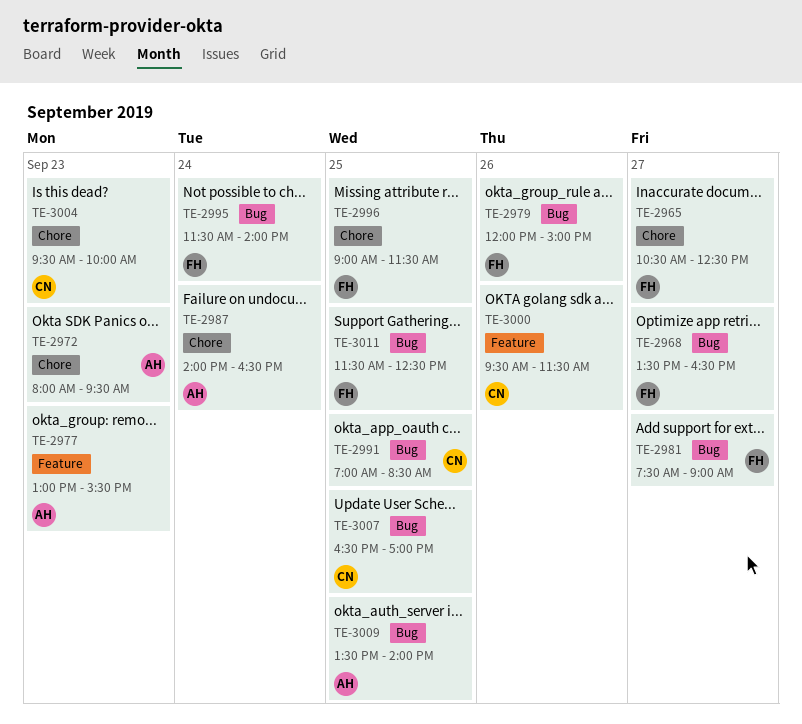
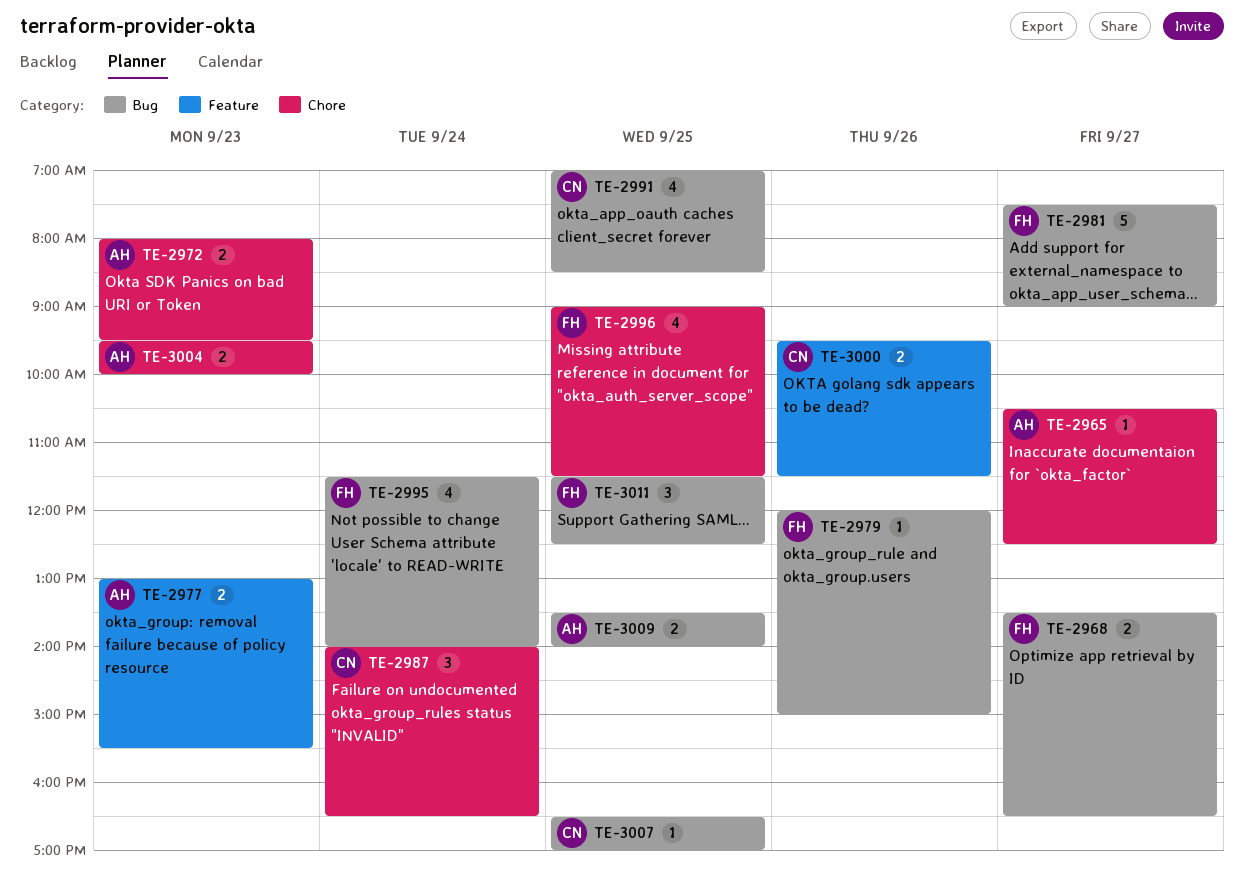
TE-2965, owner: FH -> AH
TE-2987, owner: AH -> CN
TE-3004, owner: CN -> AH

